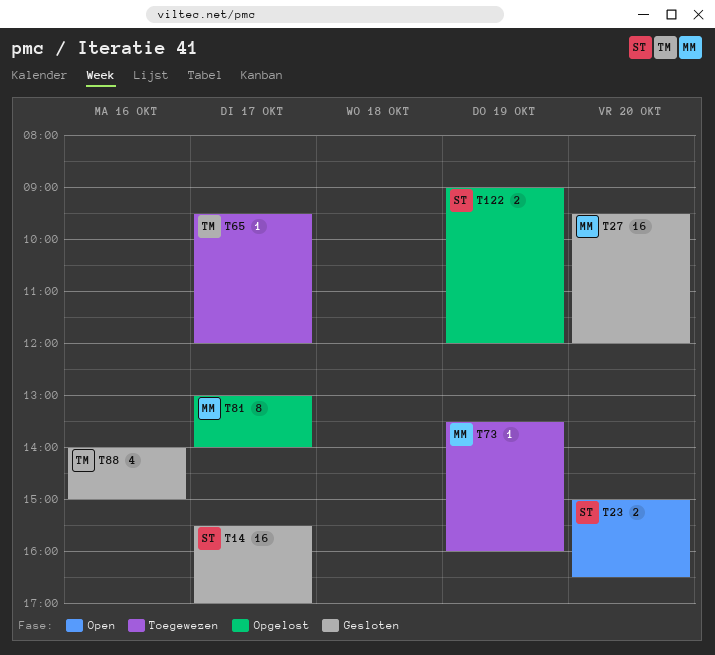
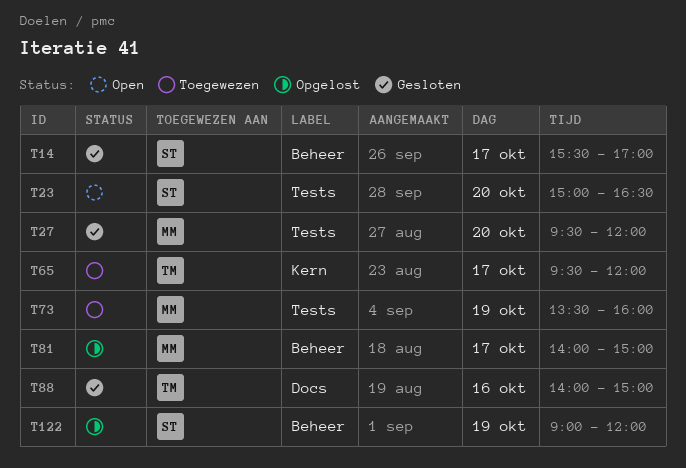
T81, begins: 13:00 -> 14:00
T81, ends: 14:00 -> 15:00

